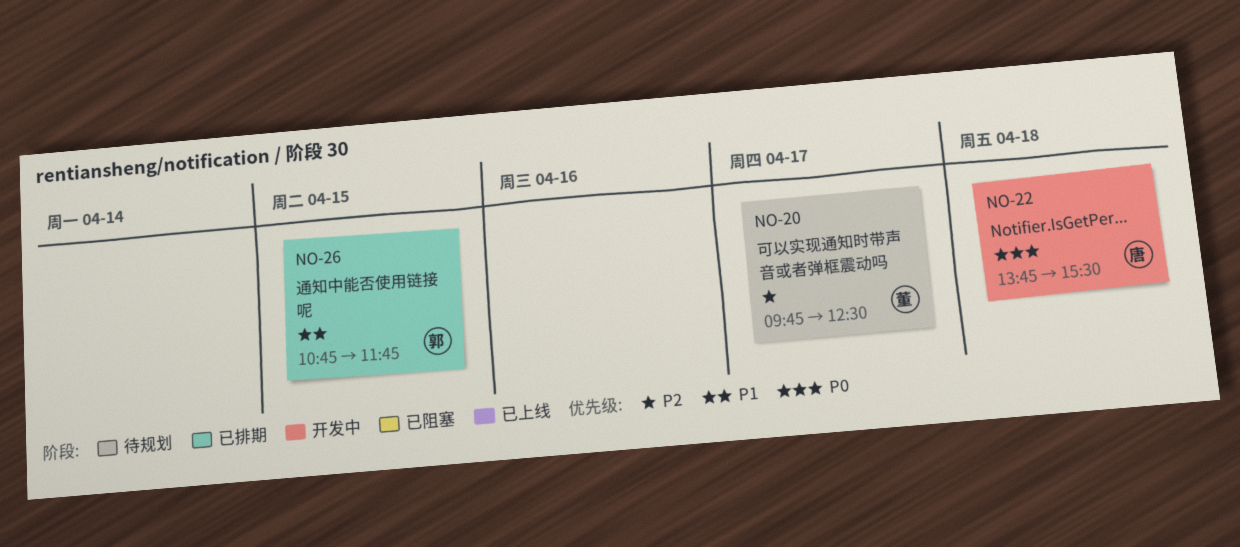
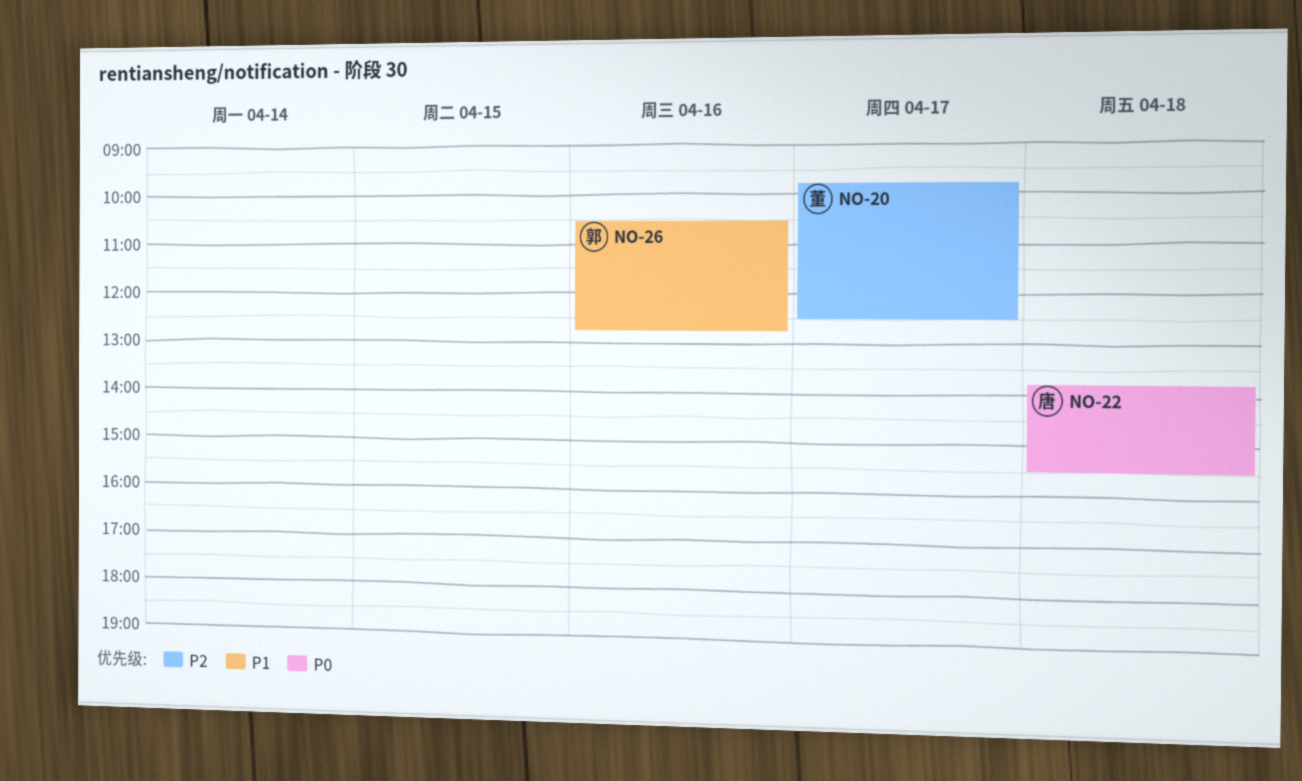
NO-26, day: Apr 15 -> Apr 16
NO-26, begins: 10:45 -> 10:30
NO-26, ends: 11:45 -> 12:45

